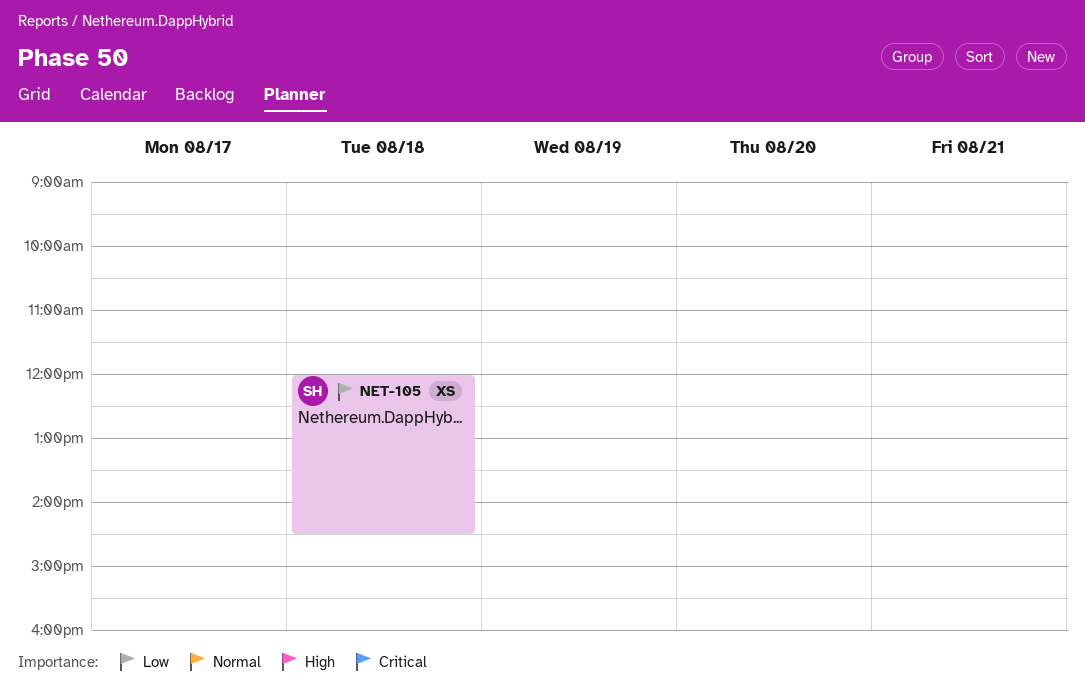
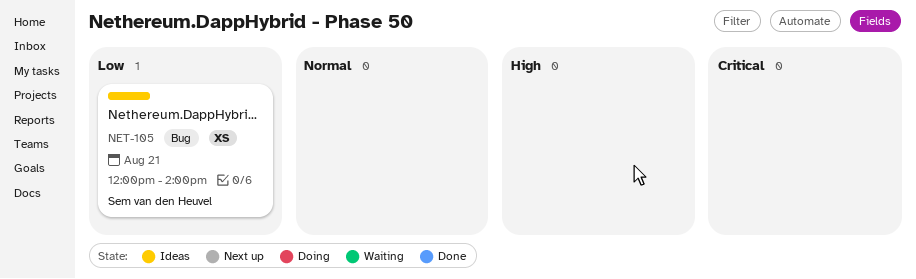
NET-105, day: Aug 18 -> Aug 21
NET-105, ends: 14:30 -> 14:00

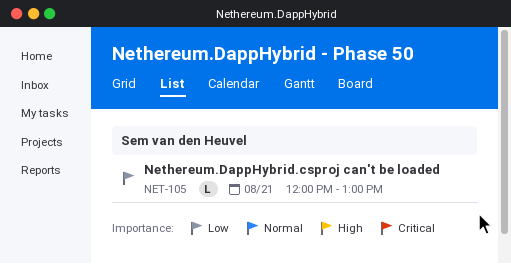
NET-105, estimate: XS -> L
NET-105, ends: 14:00 -> 13:00

